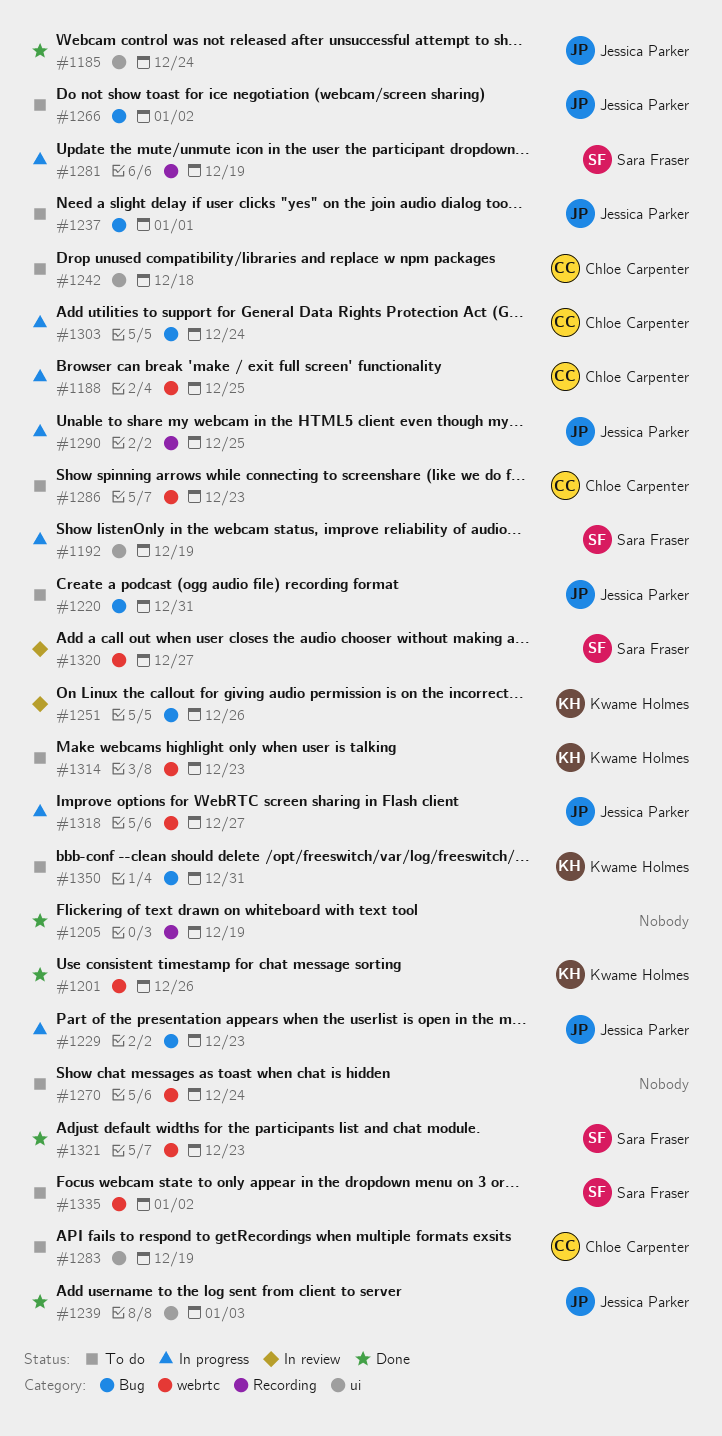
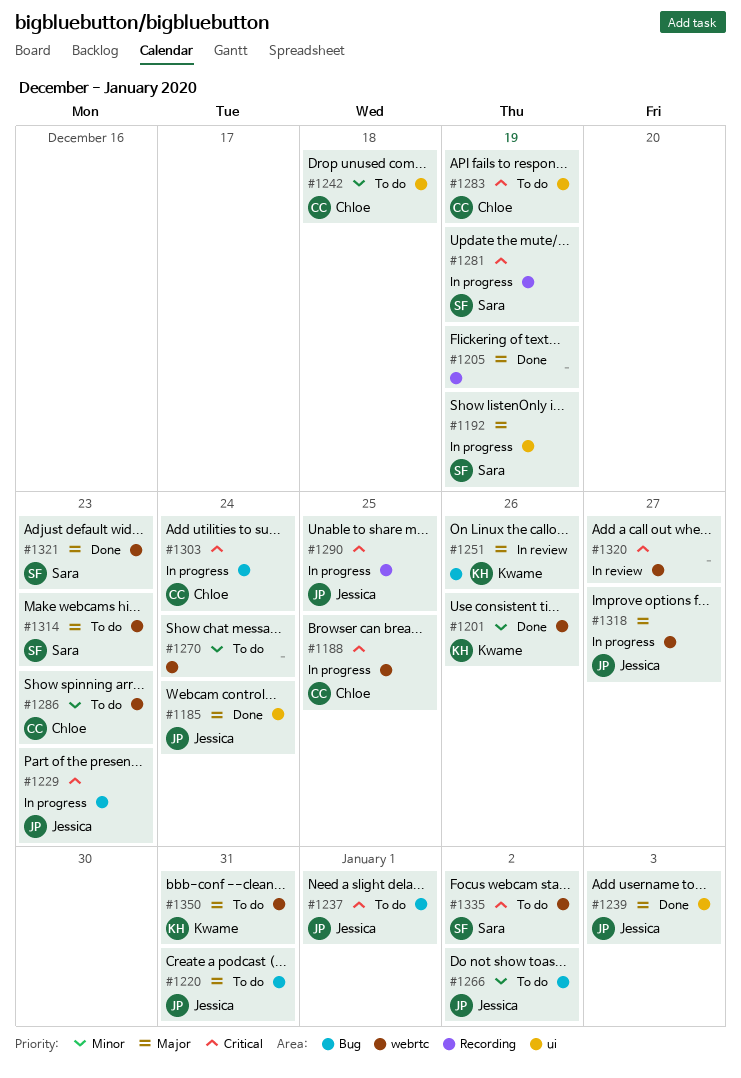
#1314, owner: Kwame Holmes -> Sara Fraser
#1320, owner: Sara Fraser -> none
#1350, label: Bug -> webrtc

